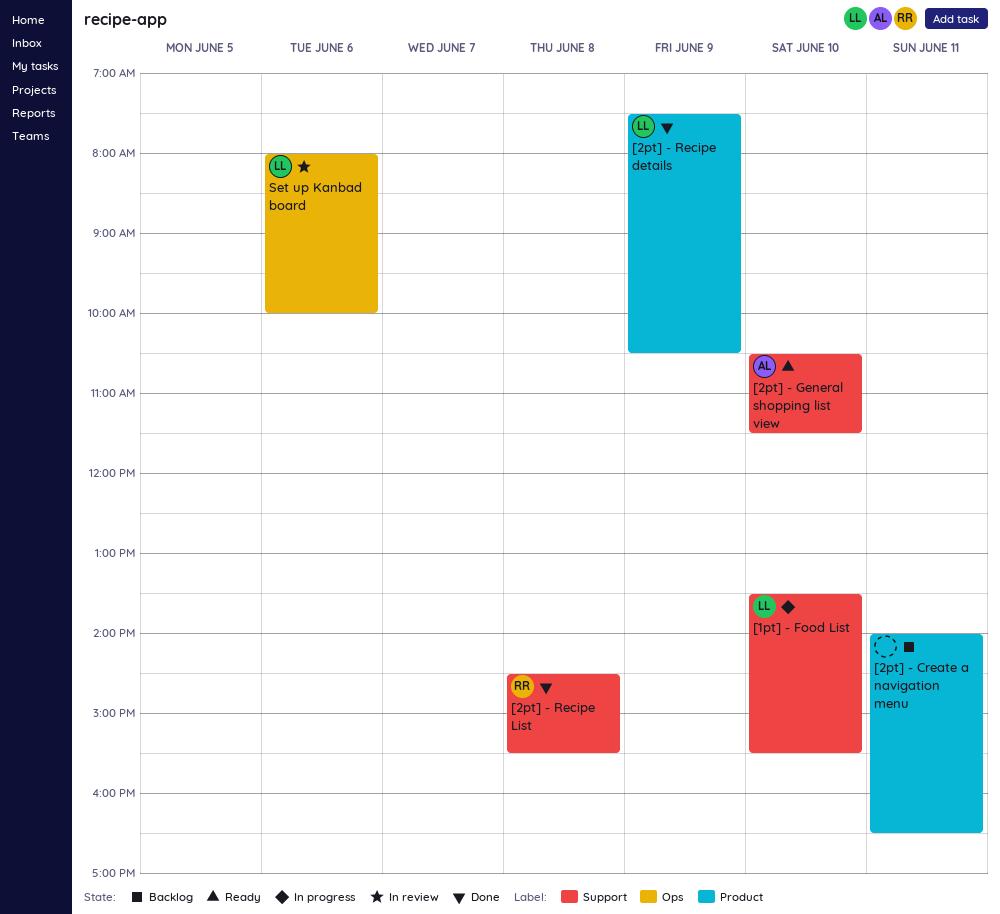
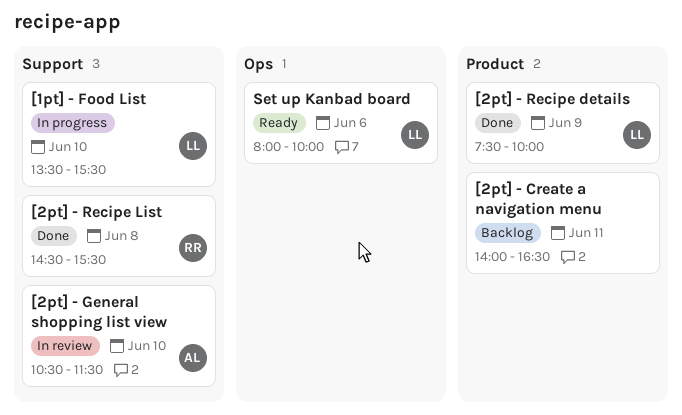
[2pt] - General shopping list view, status: Ready -> In review
[2pt] - Recipe details, ends: 10:30 -> 10:00
Set up Kanbad board, status: In review -> Ready

